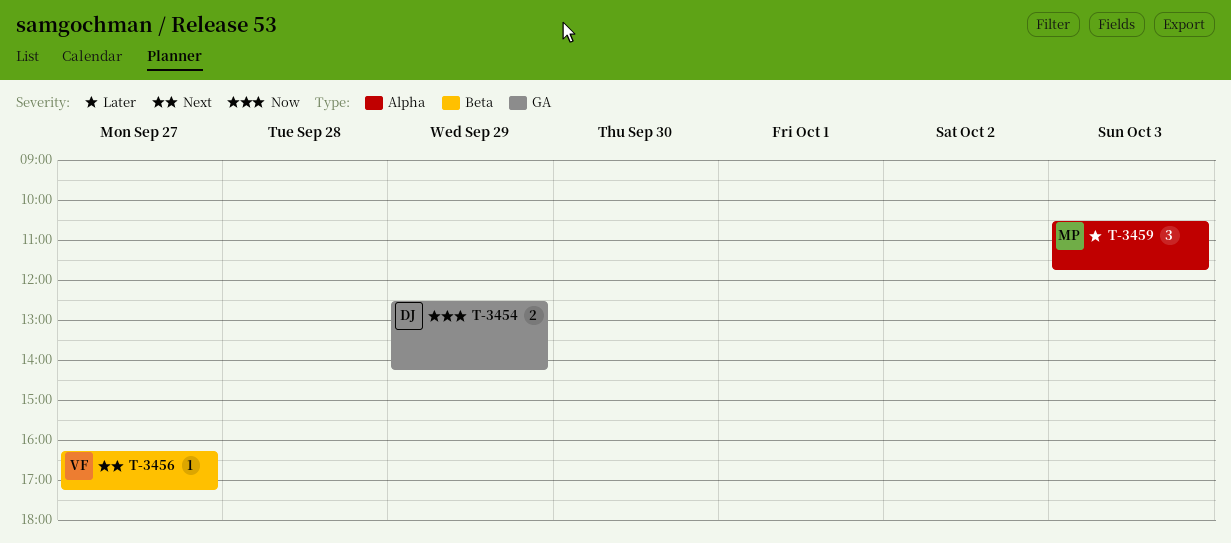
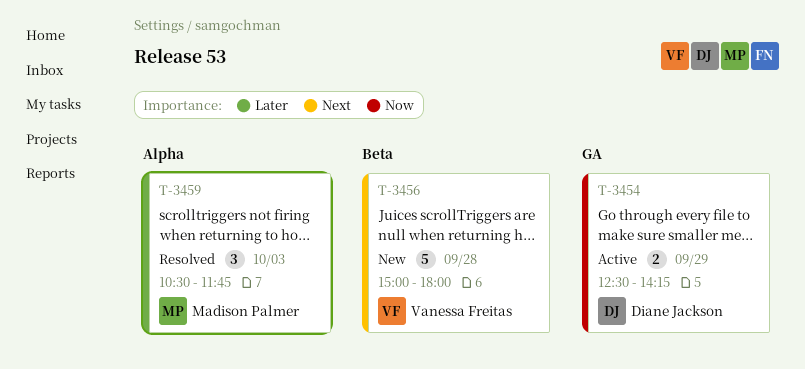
T-3456, estimate: 1 -> 5
T-3456, day: Sep 27 -> Sep 28
T-3456, begins: 16:15 -> 15:00
T-3456, ends: 17:15 -> 18:00

